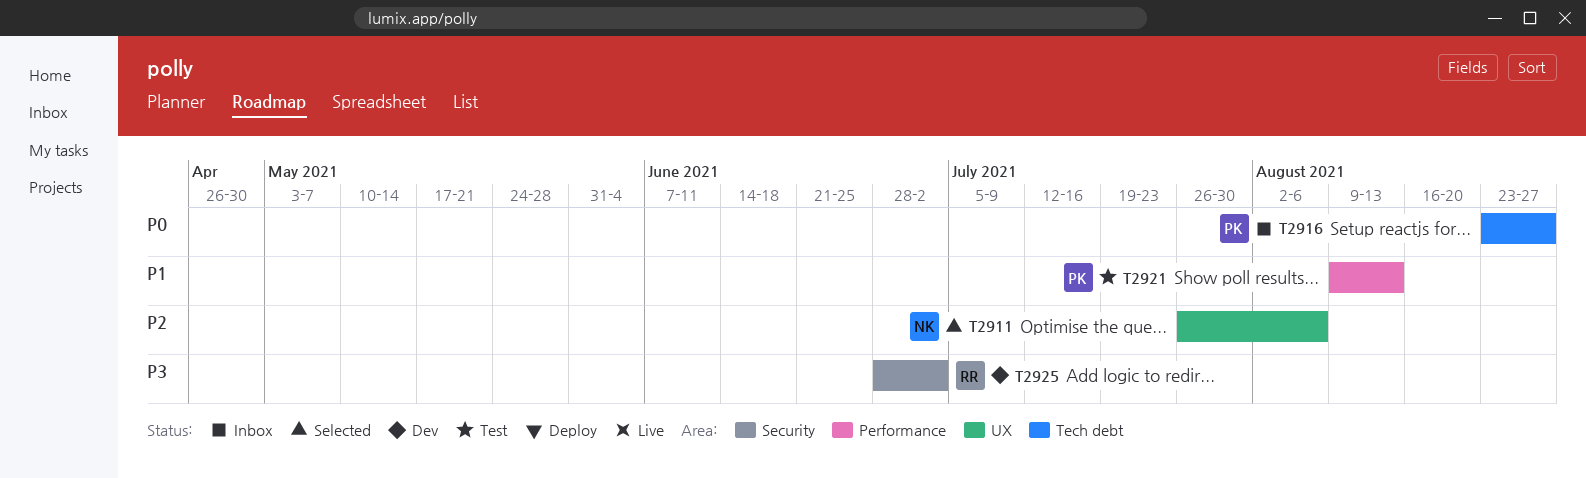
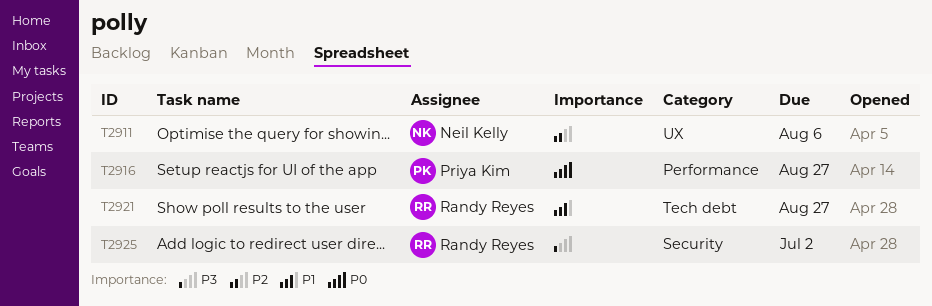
T2916, label: Tech debt -> Performance
T2921, owner: Priya Kim -> Randy Reyes
T2921, label: Performance -> Tech debt
T2921, due: Aug 13 -> Aug 27

